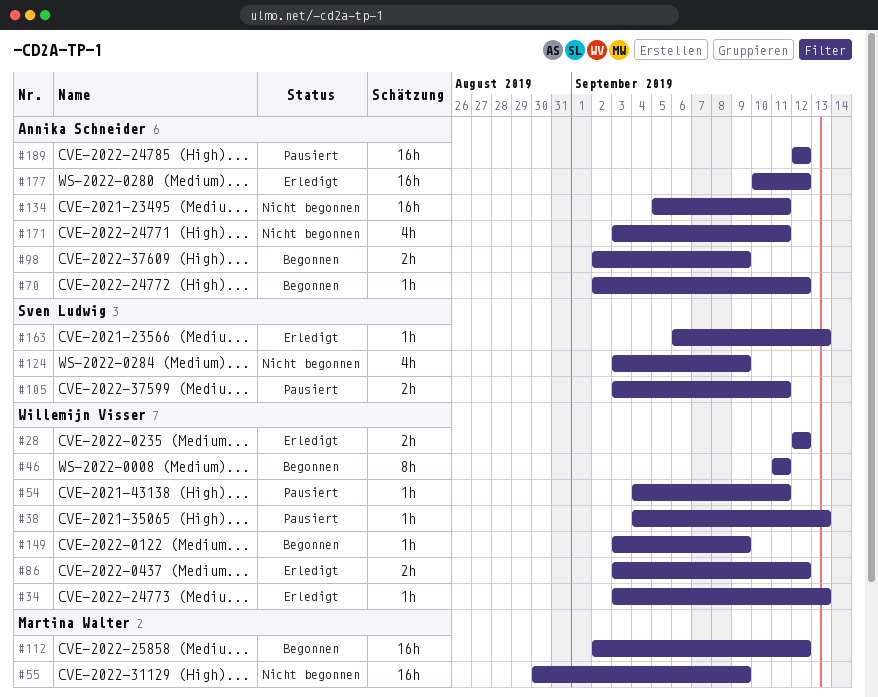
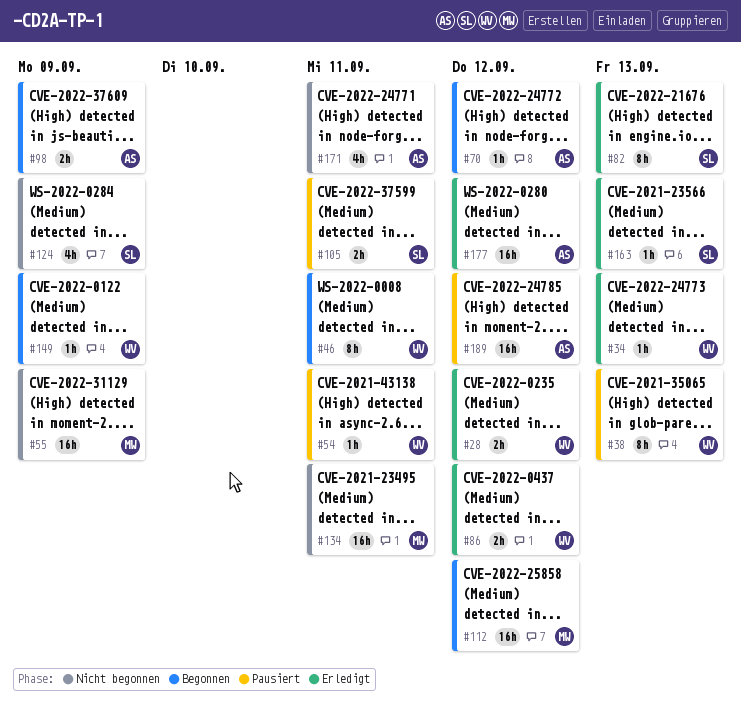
#38, estimate: 1h -> 8h
#82: none -> present
#134, owner: Annika Schneider -> Martina Walter

